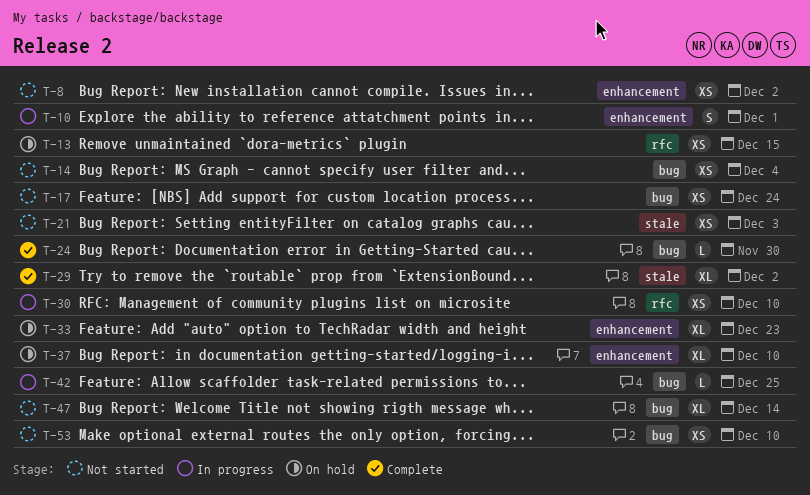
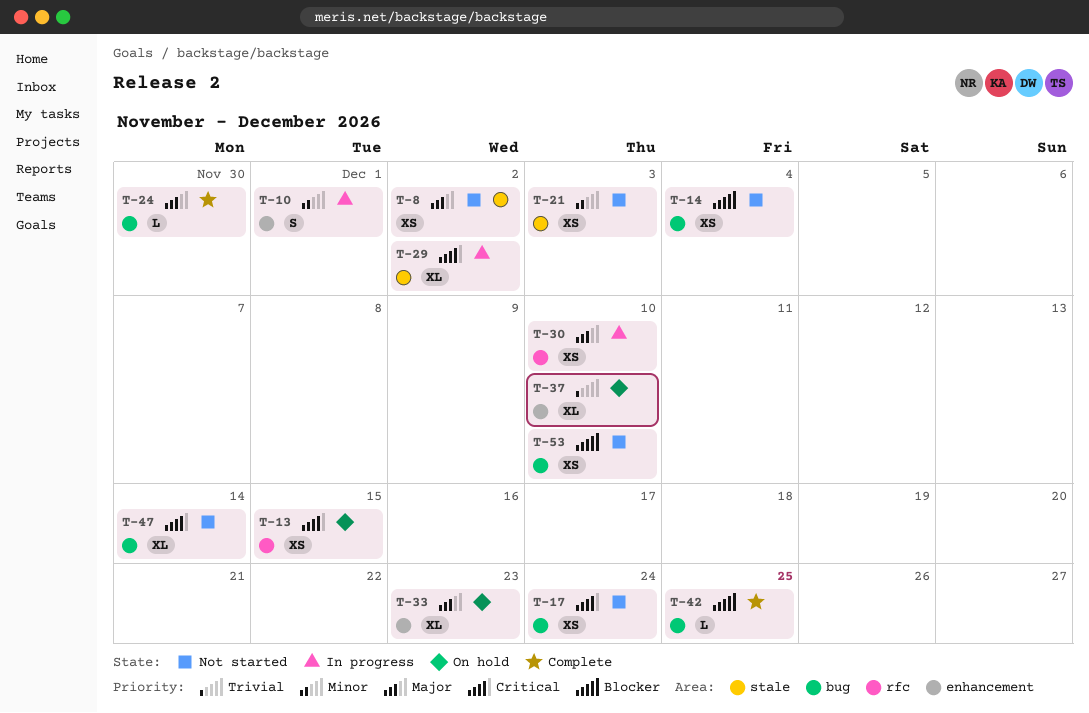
T-8, label: enhancement -> stale
T-29, status: Complete -> In progress
T-42, status: In progress -> Complete

